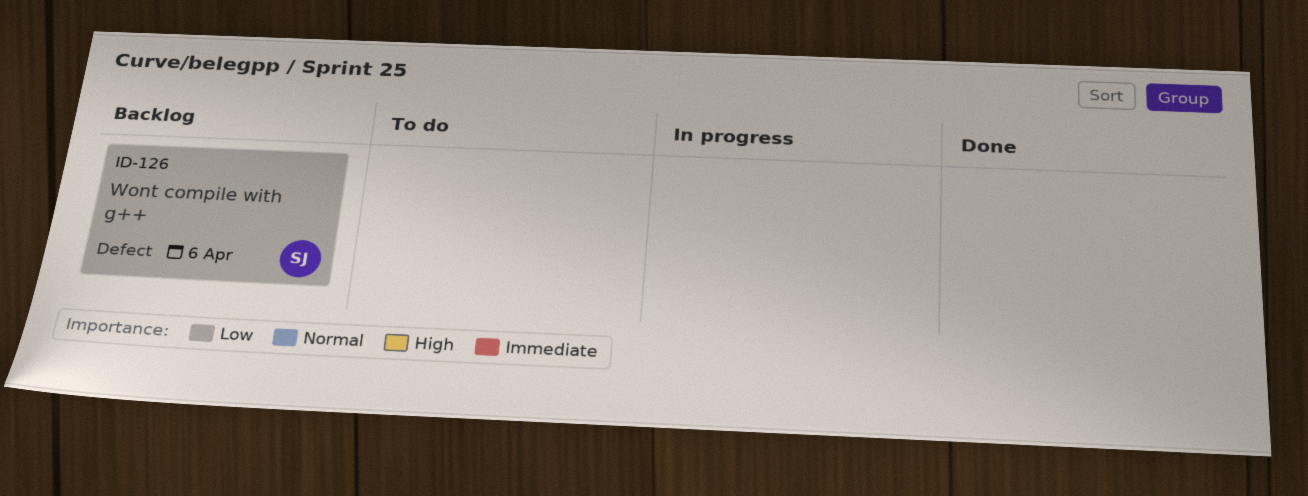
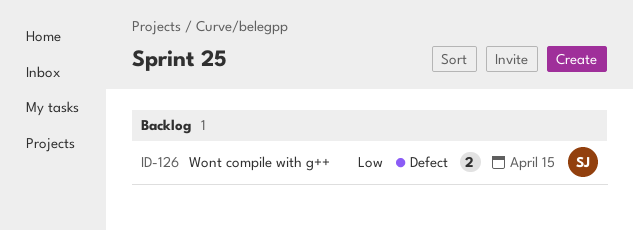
ID-126, due: Apr 6 -> Apr 15

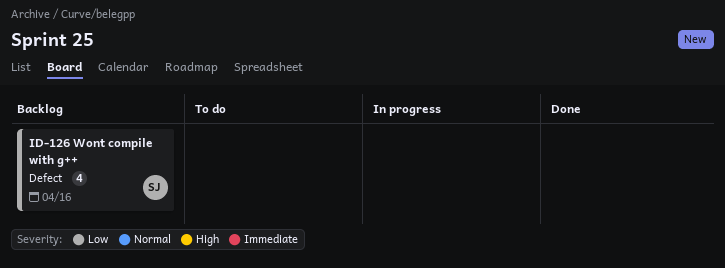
ID-126, estimate: 2 -> 4
ID-126, due: Apr 15 -> Apr 16

